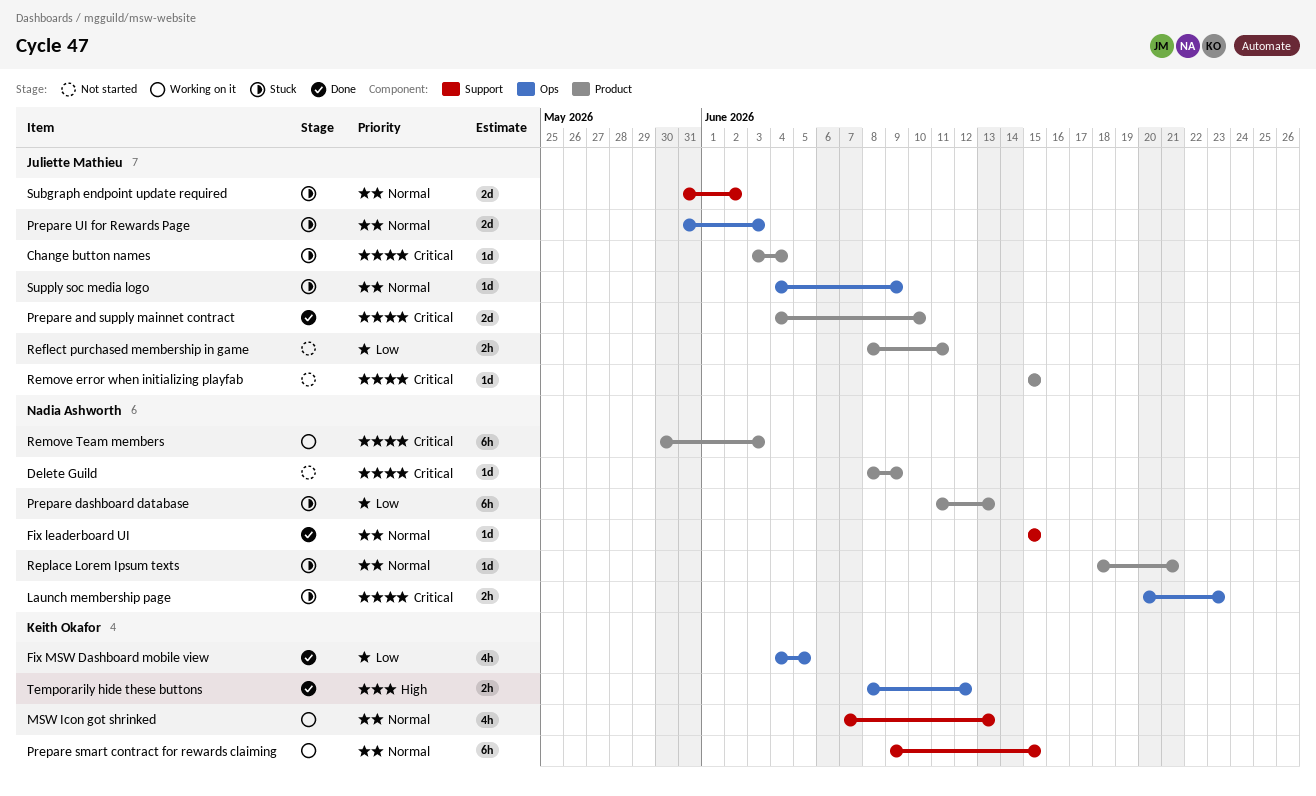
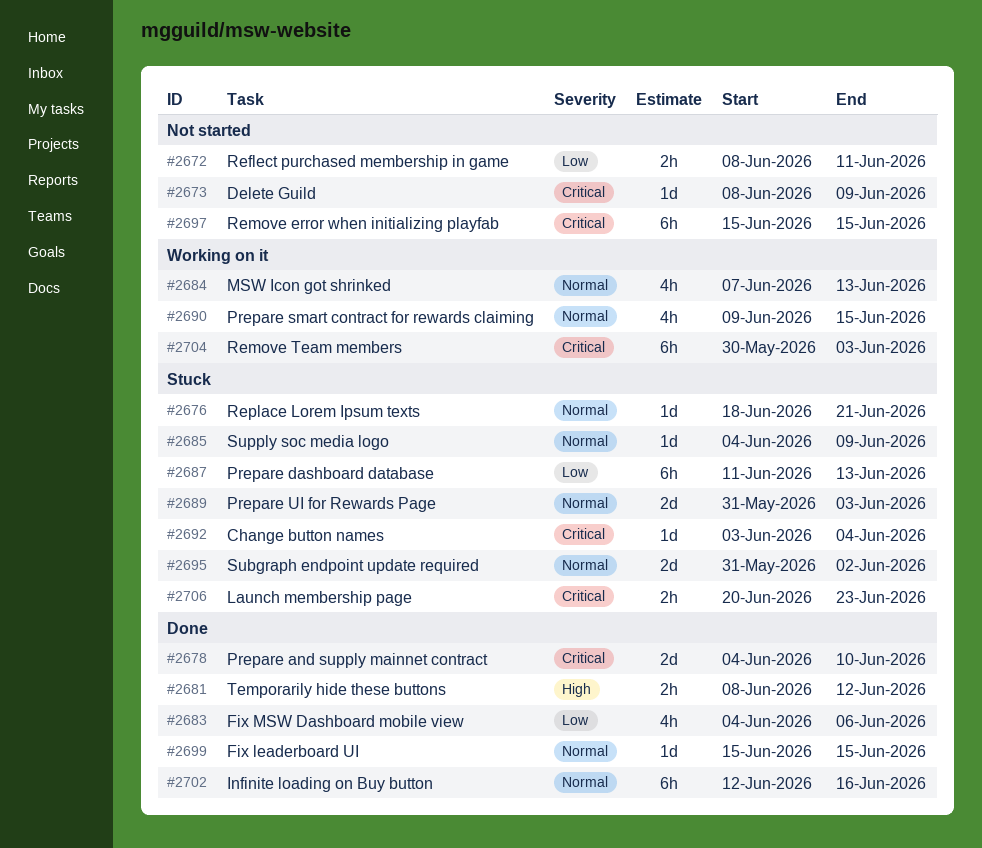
Fix MSW Dashboard mobile view, due: Jun 5 -> Jun 6
Infinite loading on Buy button: none -> present
Prepare smart contract for rewards claiming, estimate: 6h -> 4h
Remove error when initializing playfab, estimate: 1d -> 6h

